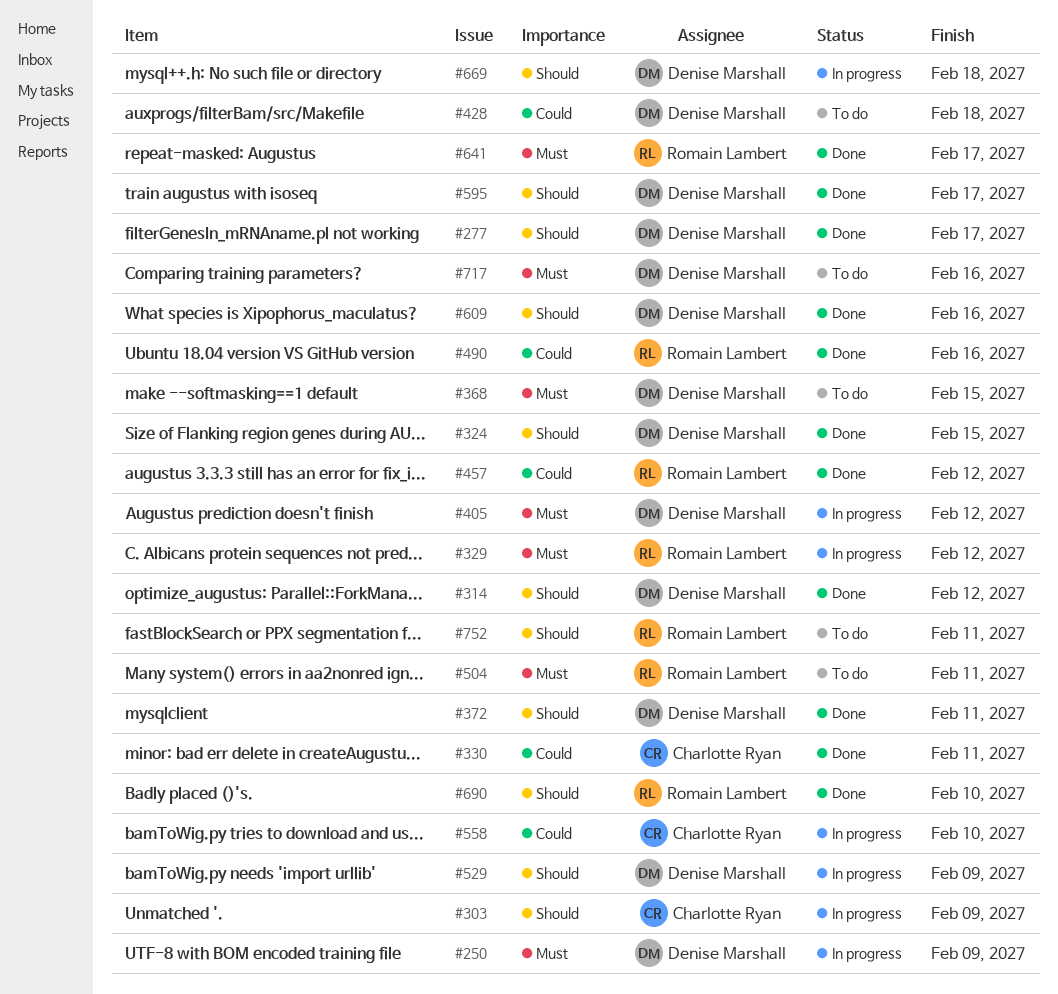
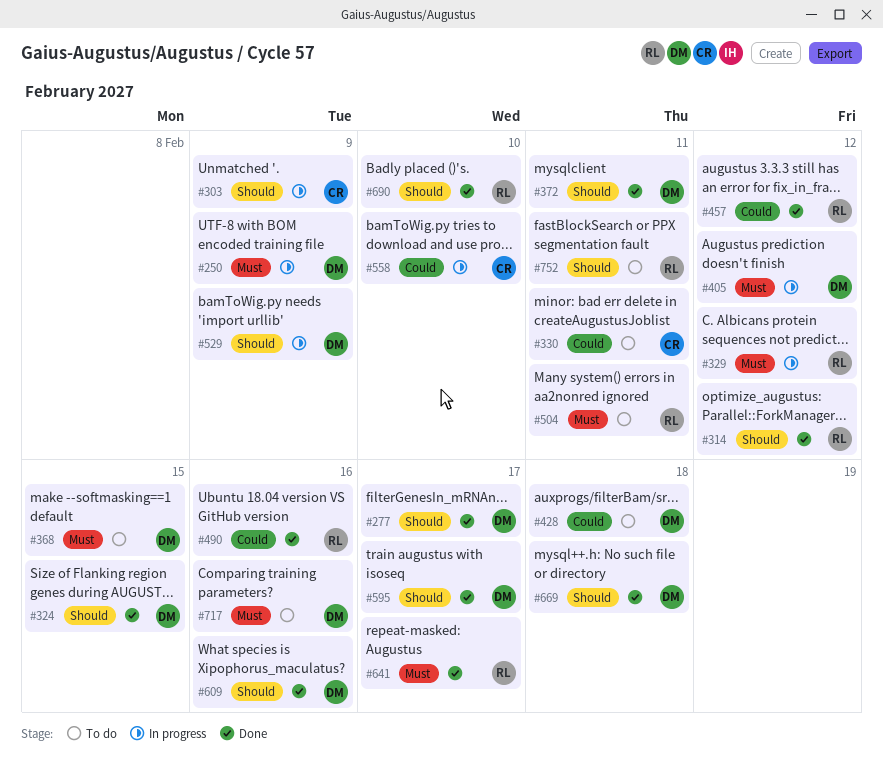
#314, owner: Denise Marshall -> Romain Lambert
#330, status: Done -> To do
#669, status: In progress -> Done

